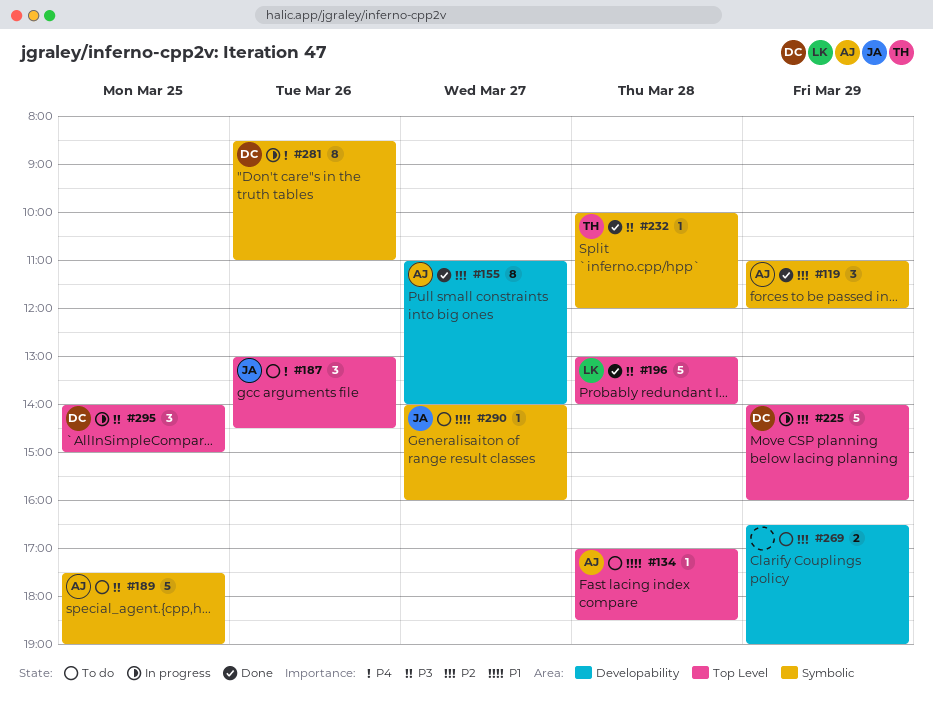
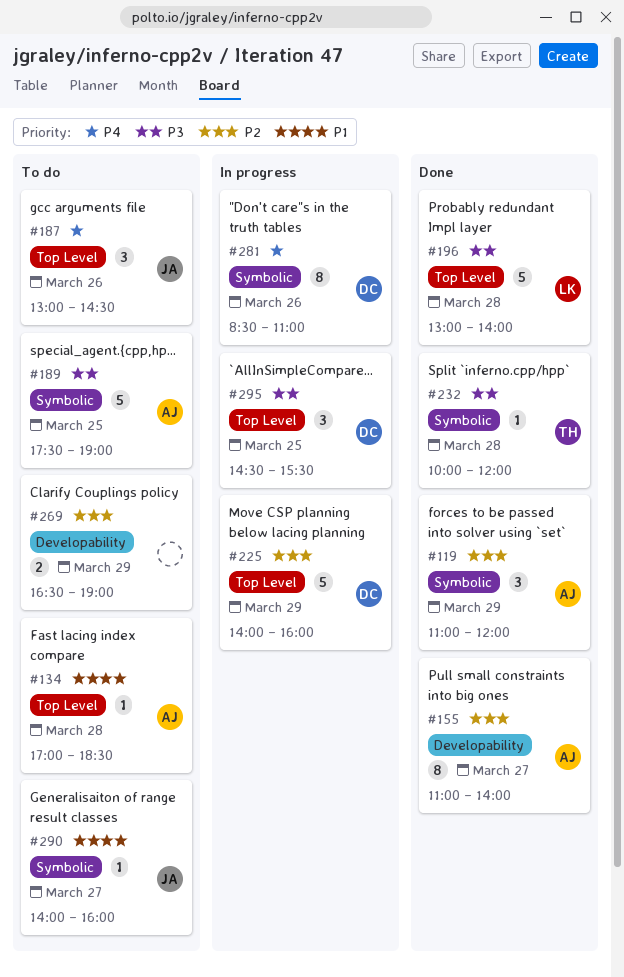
#295, begins: 14:00 -> 14:30
#295, ends: 15:00 -> 15:30

